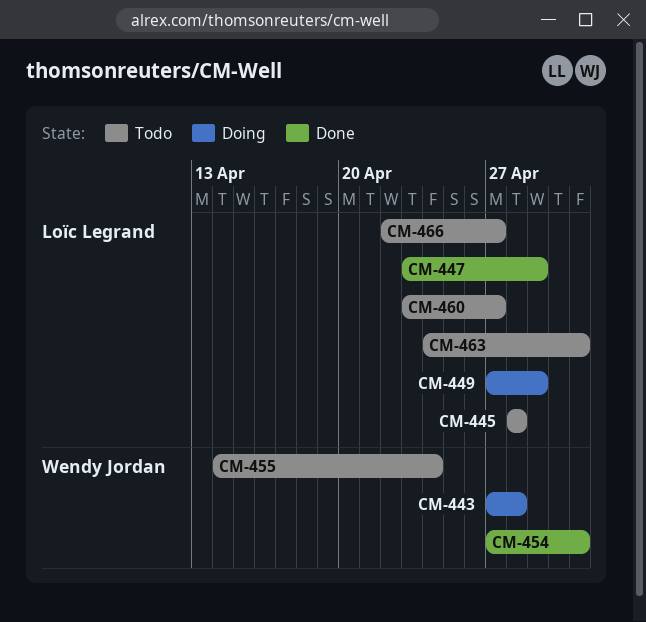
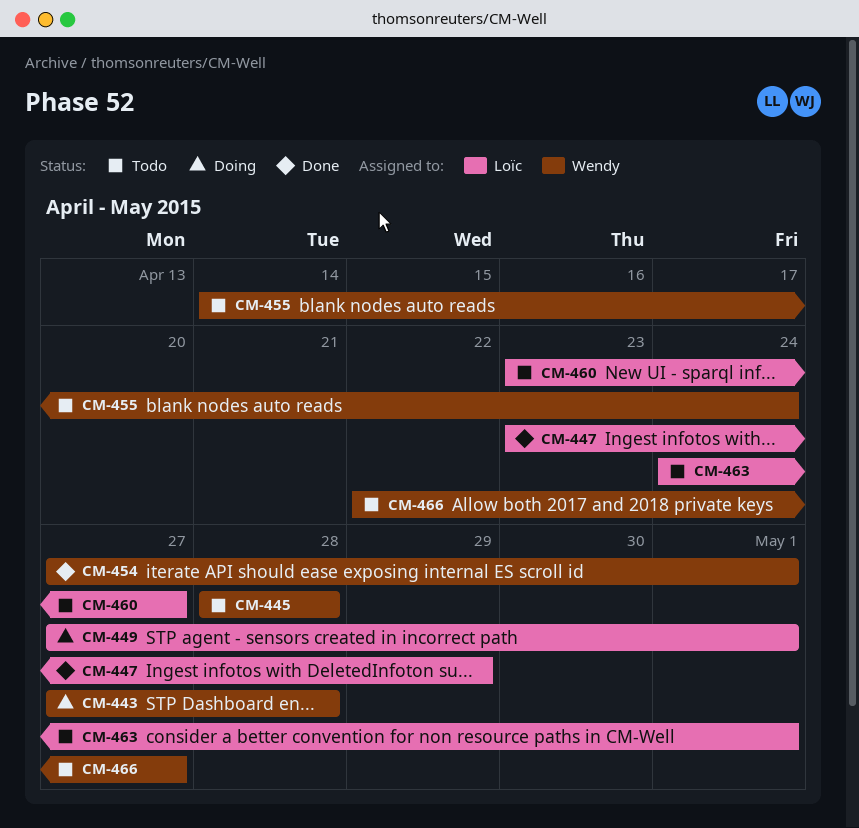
CM-445, owner: Loïc Legrand -> Wendy Jordan
CM-449, due: Apr 29 -> May 1
CM-466, owner: Loïc Legrand -> Wendy Jordan

